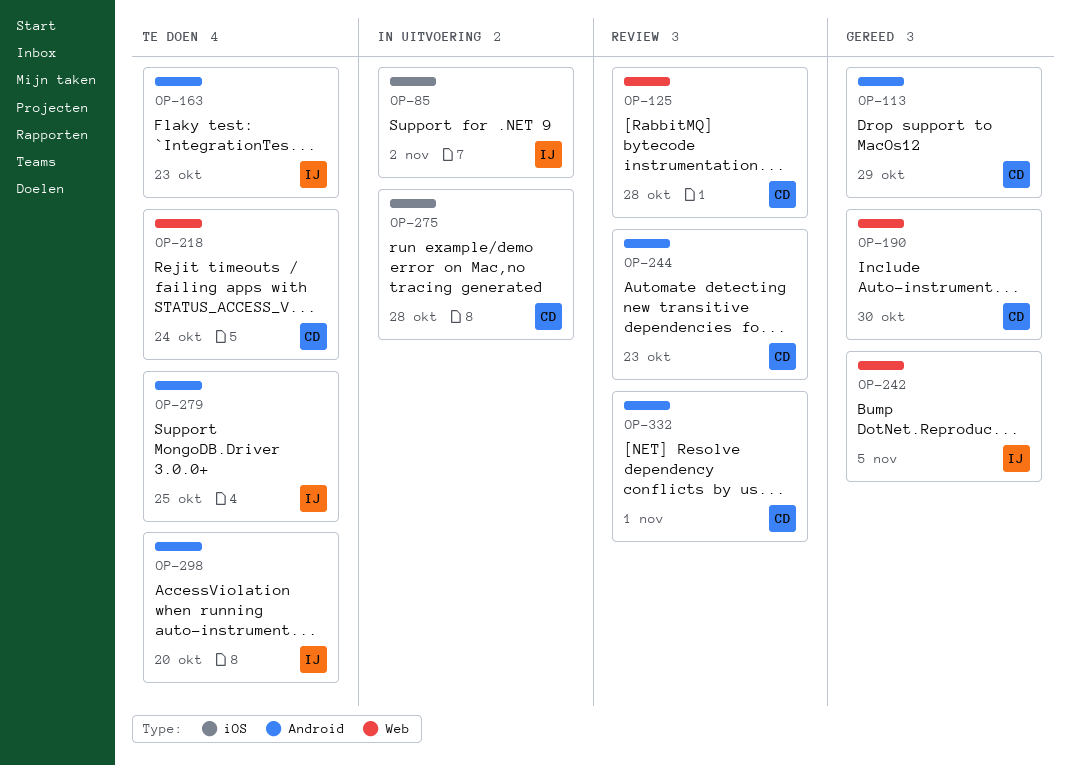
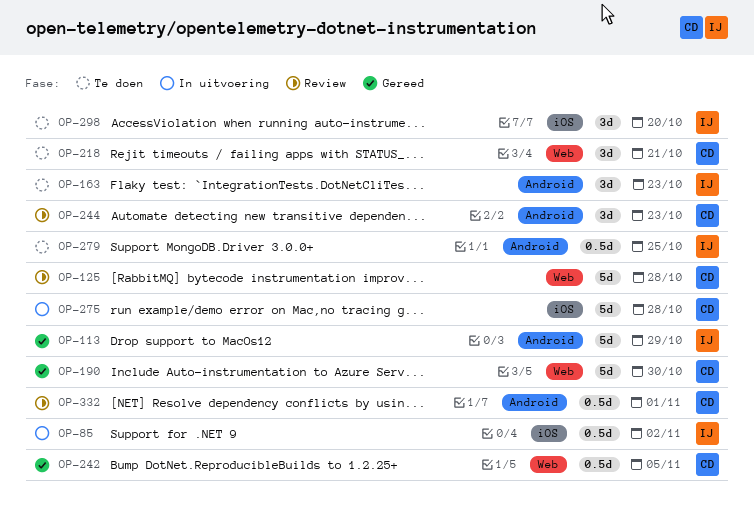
OP-113, owner: CD -> IJ
OP-218, due: Oct 24 -> Oct 21
OP-242, owner: IJ -> CD
OP-298, label: Android -> iOS

